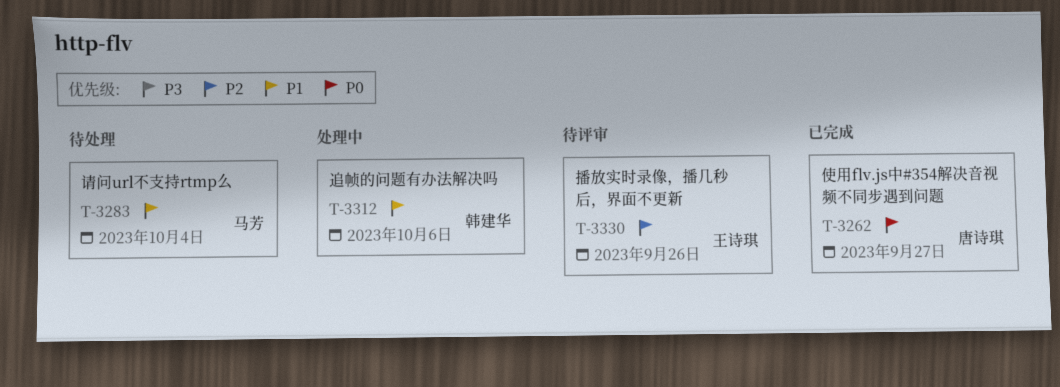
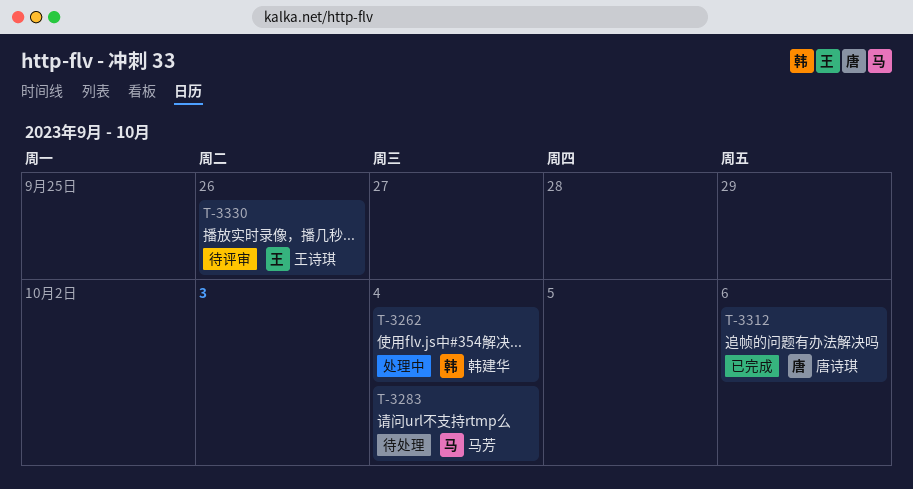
T-3262, status: 已完成 -> 处理中
T-3262, owner: 唐诗琪 -> 韩建华
T-3262, due: Sep 27 -> Oct 4
T-3312, status: 处理中 -> 已完成
T-3312, owner: 韩建华 -> 唐诗琪

